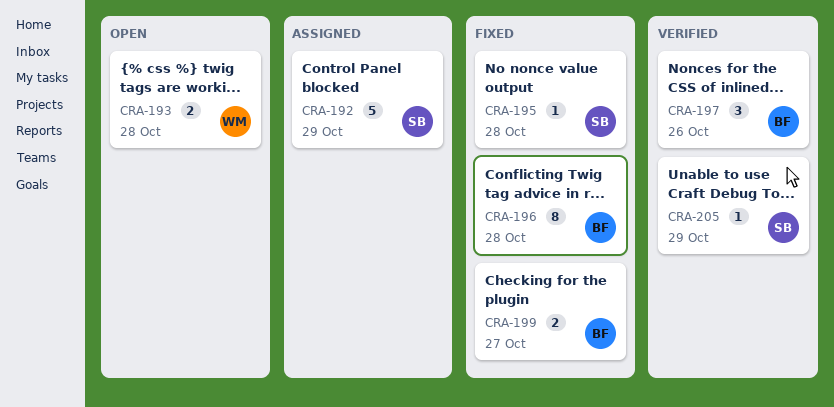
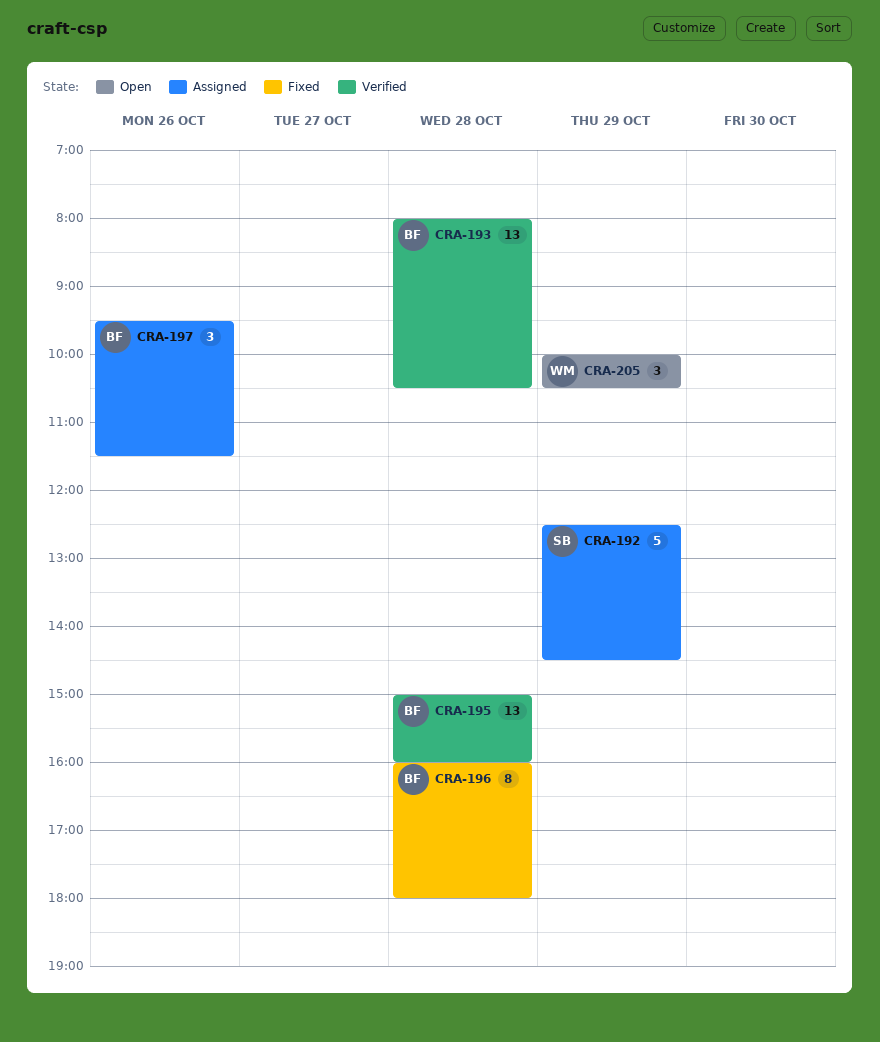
CRA-193, status: Open -> Verified
CRA-193, owner: WM -> BF
CRA-193, estimate: 2 -> 13
CRA-195, status: Fixed -> Verified
CRA-195, owner: SB -> BF
CRA-195, estimate: 1 -> 13
CRA-197, status: Verified -> Assigned
CRA-199: present -> none
CRA-205, status: Verified -> Open
CRA-205, owner: SB -> WM
CRA-205, estimate: 1 -> 3

